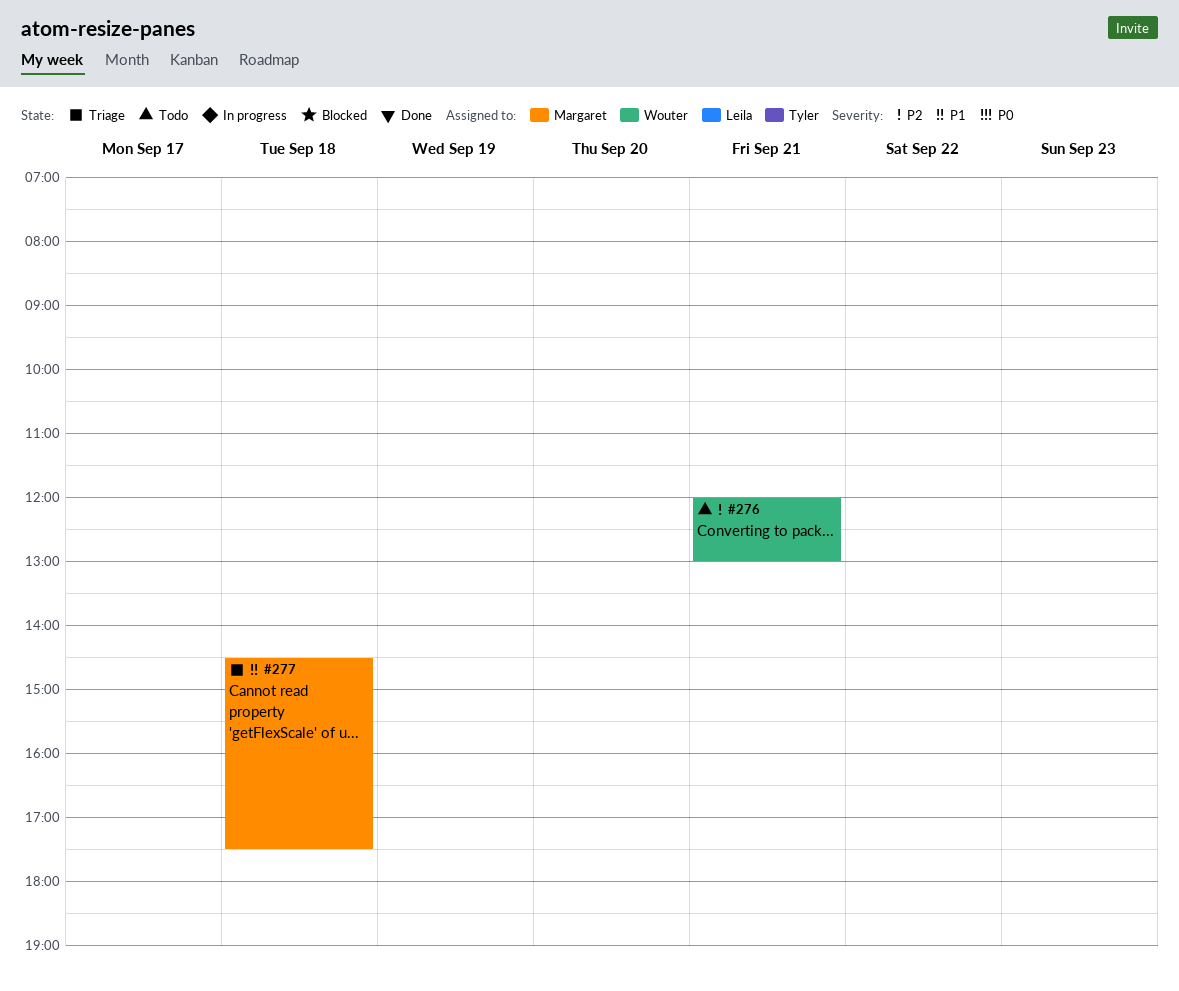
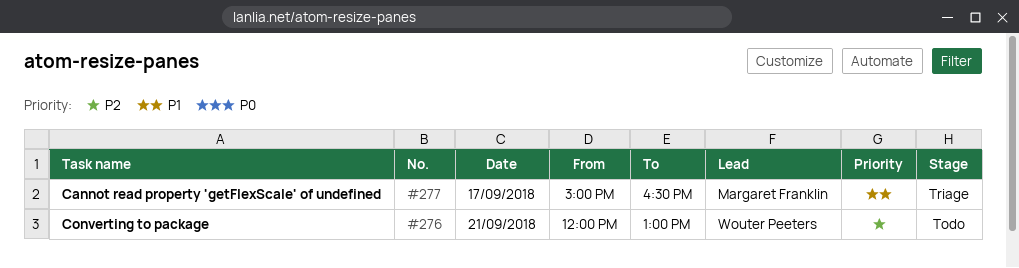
#277, day: Sep 18 -> Sep 17
#277, begins: 14:30 -> 15:00
#277, ends: 17:30 -> 16:30

